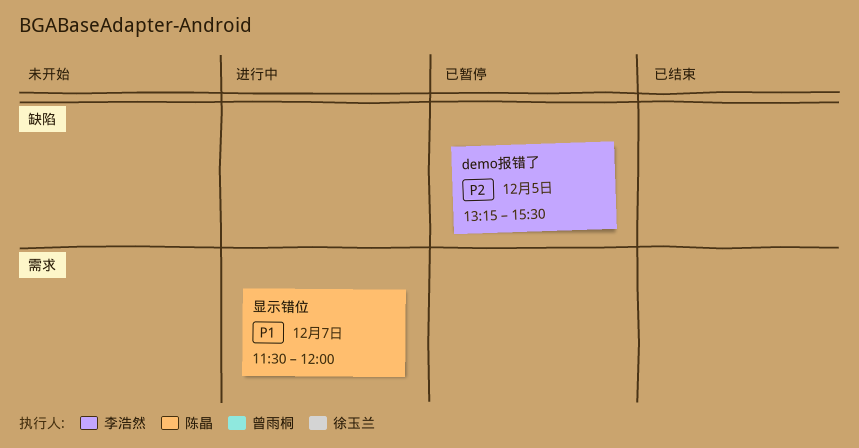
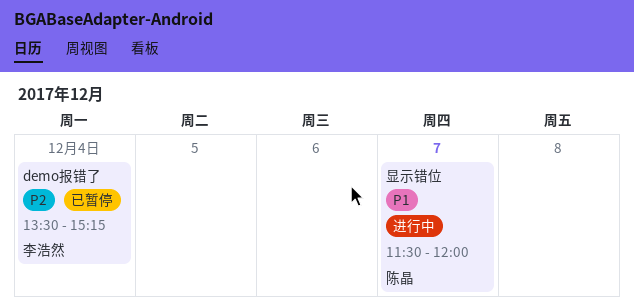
demo报错了, day: Dec 5 -> Dec 4
demo报错了, begins: 13:15 -> 13:30
demo报错了, ends: 15:30 -> 15:15

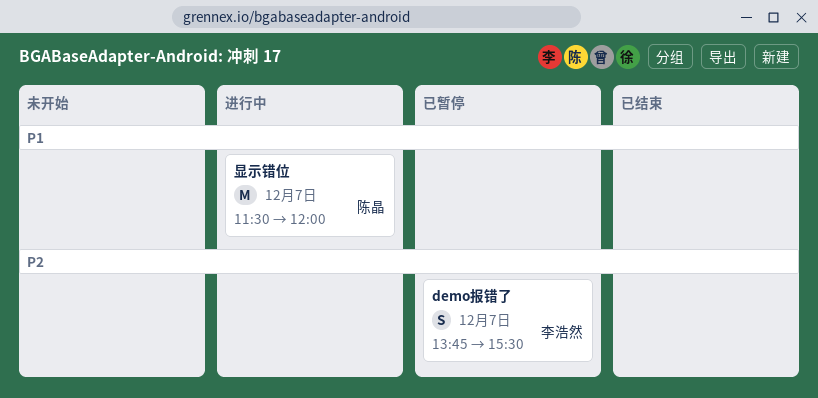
demo报错了, day: Dec 4 -> Dec 7
demo报错了, begins: 13:30 -> 13:45
demo报错了, ends: 15:15 -> 15:30

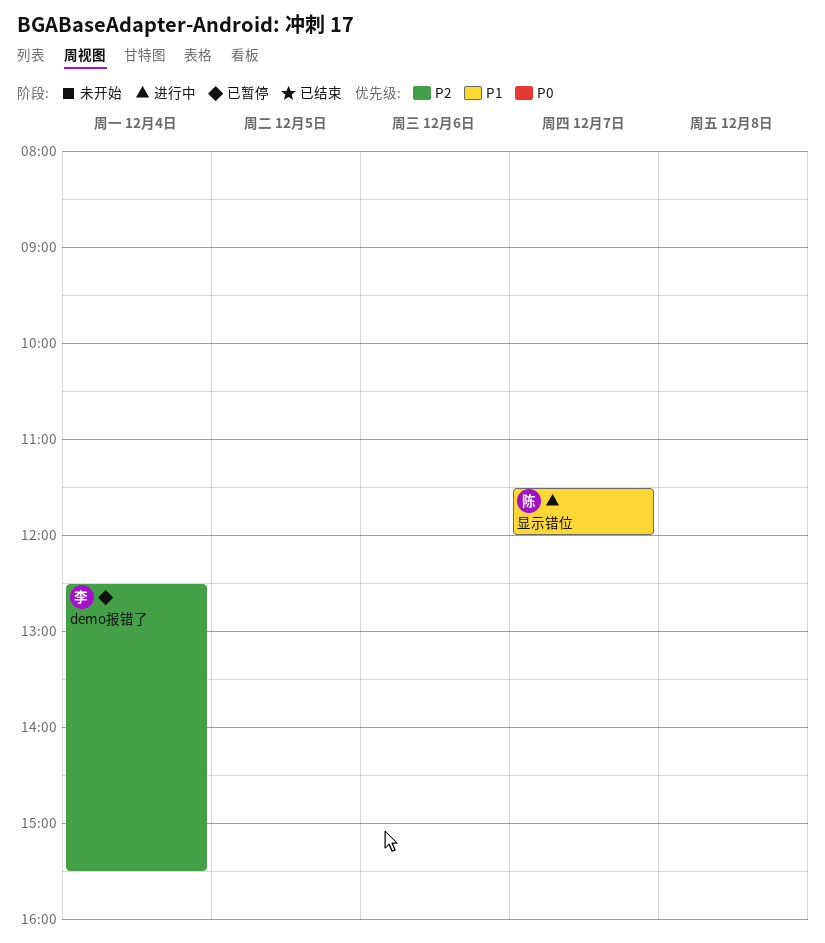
demo报错了, day: Dec 7 -> Dec 4
demo报错了, begins: 13:45 -> 12:30

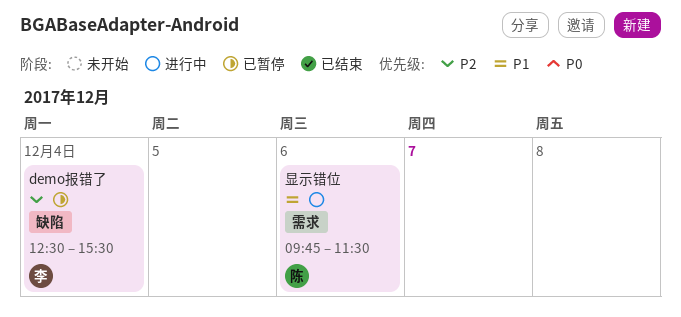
显示错位, day: Dec 7 -> Dec 6
显示错位, begins: 11:30 -> 09:45
显示错位, ends: 12:00 -> 11:30

